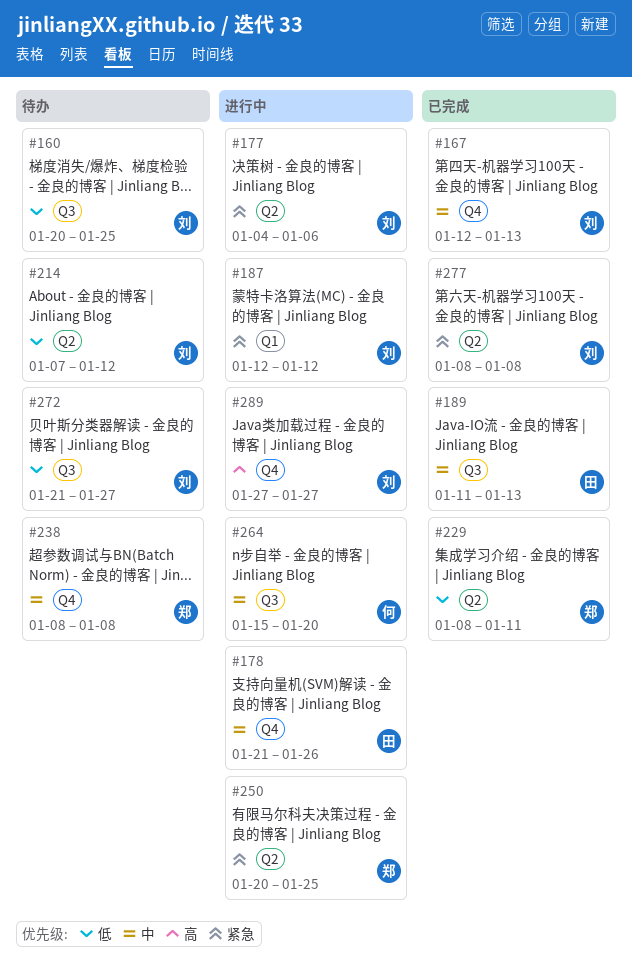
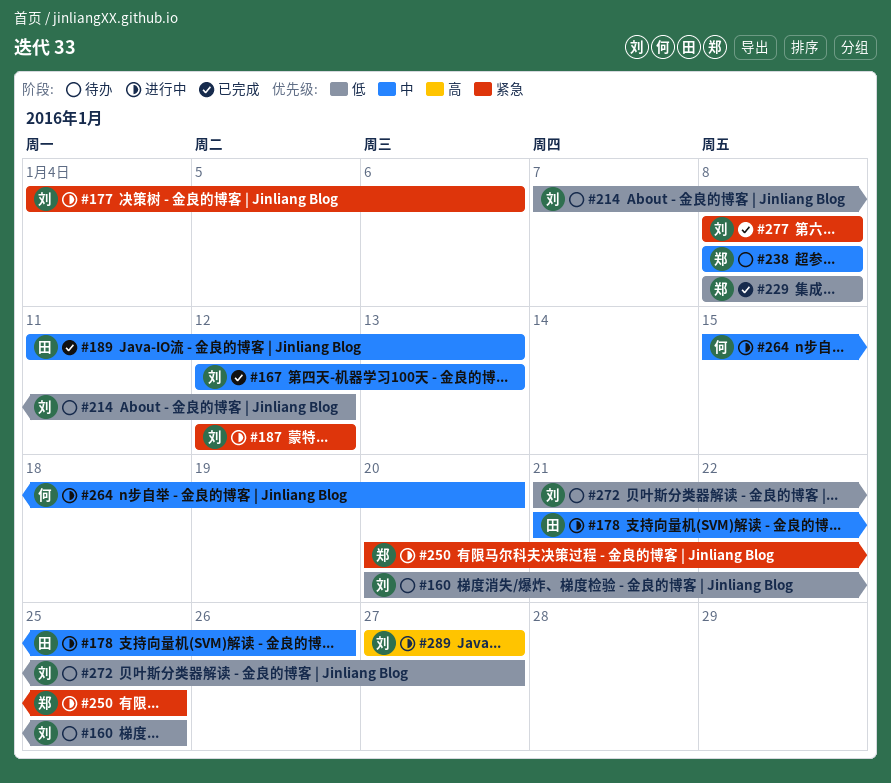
#229, due: Jan 11 -> Jan 8

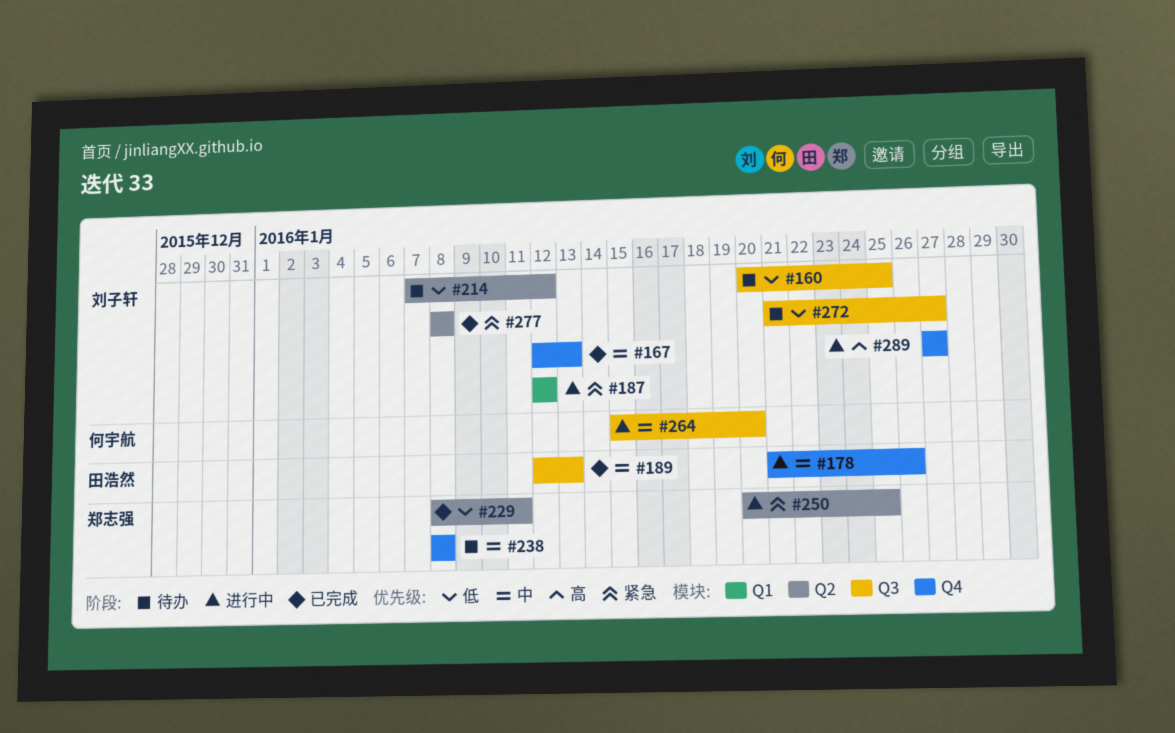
#177: present -> none
#189, start: Jan 11 -> Jan 12
#229, due: Jan 8 -> Jan 11

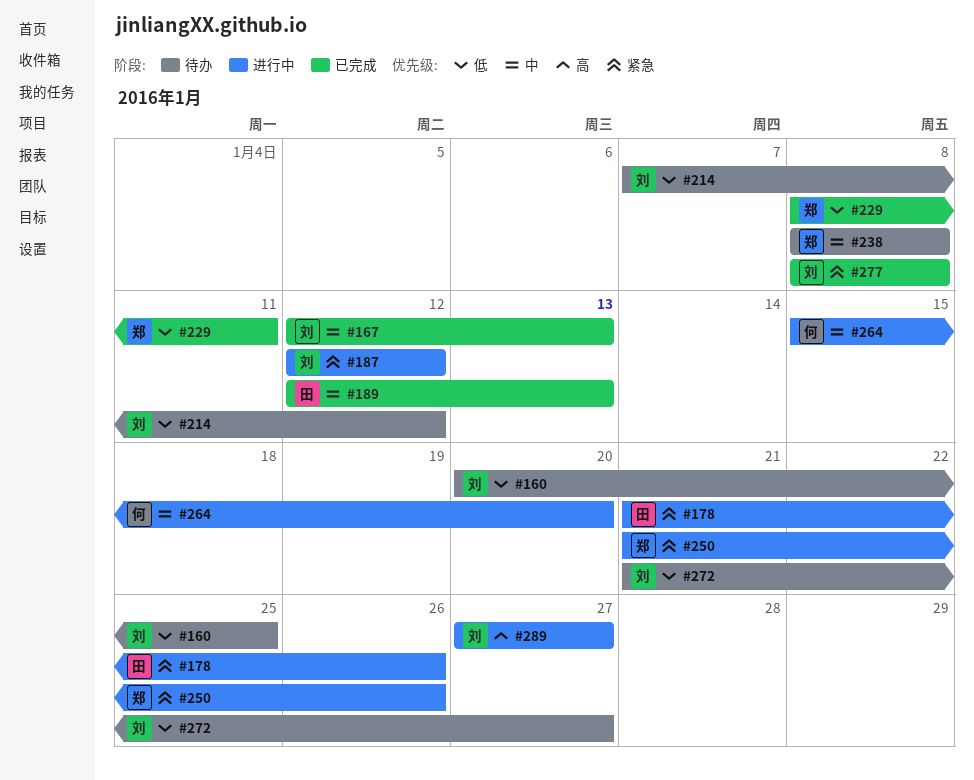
#178, priority: 中 -> 紧急
#250, start: Jan 20 -> Jan 21
#250, due: Jan 25 -> Jan 26

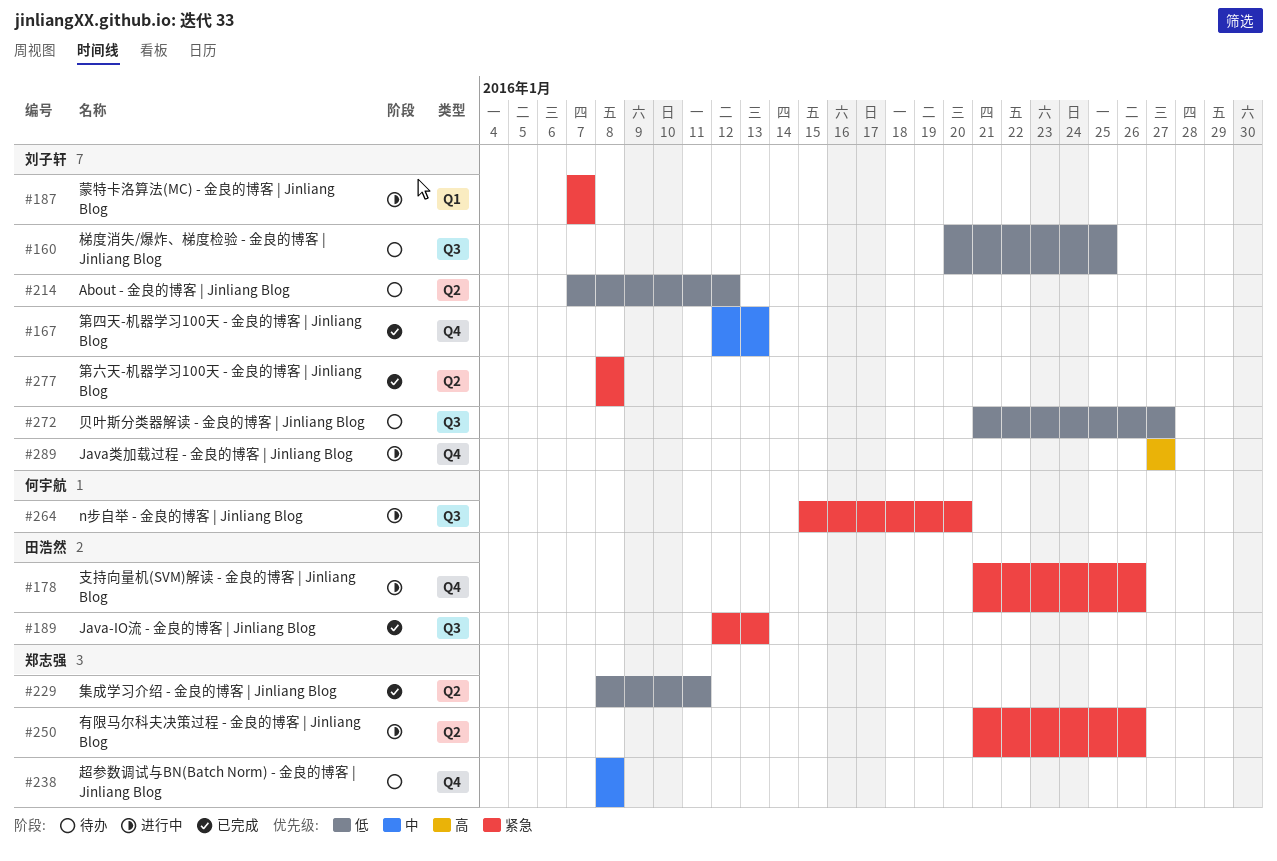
#187, start: Jan 12 -> Jan 7
#187, due: Jan 12 -> Jan 7
#189, priority: 中 -> 紧急
#264, priority: 中 -> 紧急

